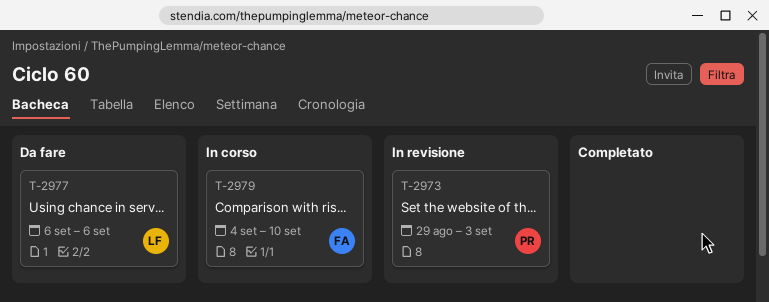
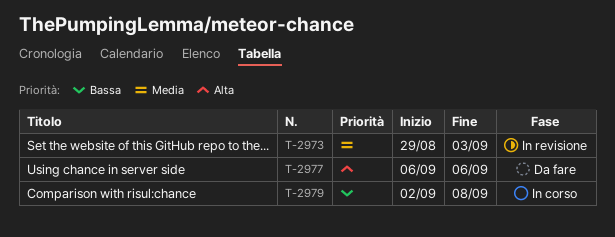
T-2979, start: Sep 4 -> Sep 2
T-2979, due: Sep 10 -> Sep 8

